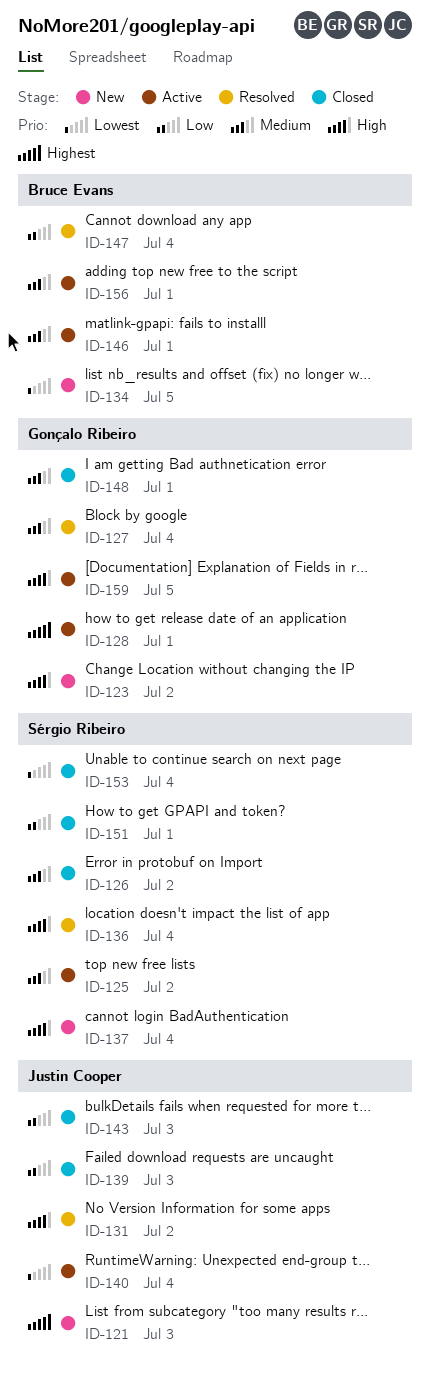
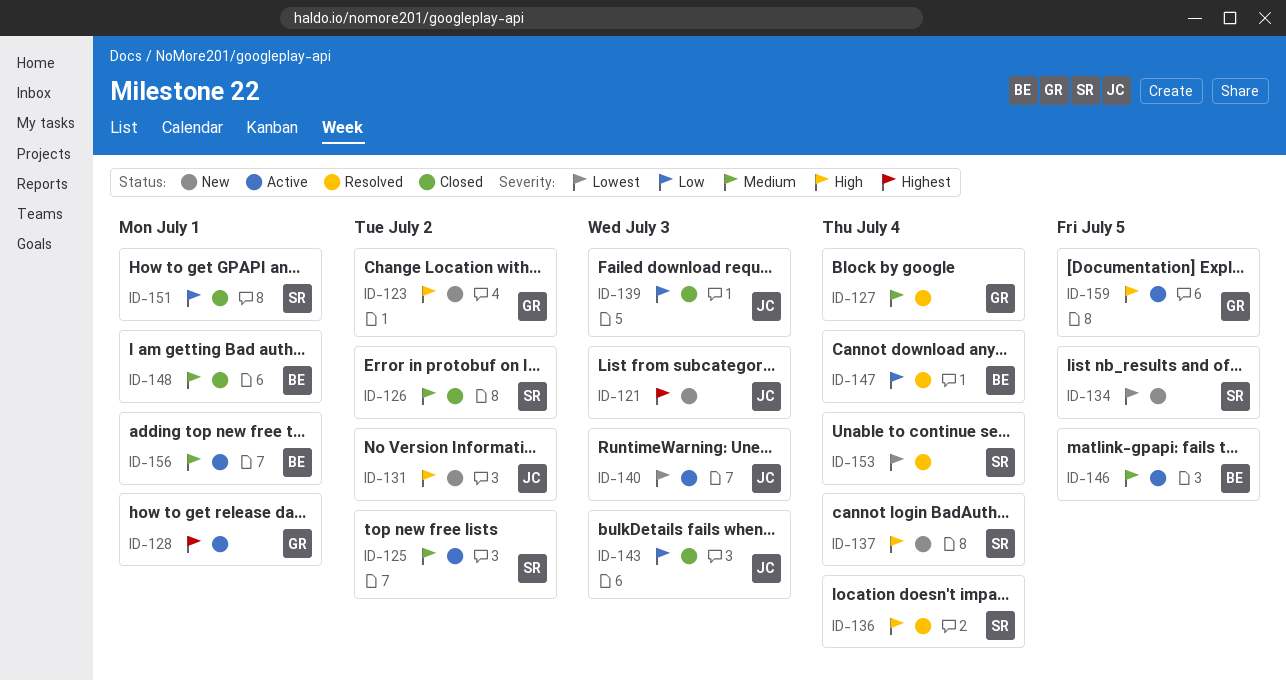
ID-131, status: Resolved -> New
ID-134, owner: Bruce Evans -> Sérgio Ribeiro
ID-140, due: Jul 4 -> Jul 3
ID-146, due: Jul 1 -> Jul 5
ID-148, owner: Gonçalo Ribeiro -> Bruce Evans
ID-153, status: Closed -> Resolved

